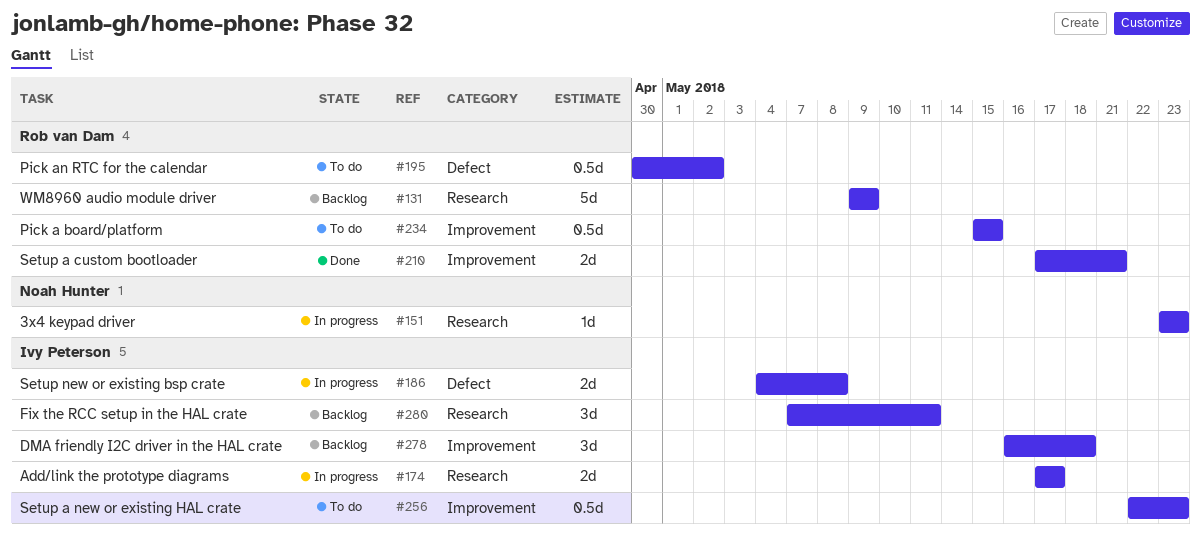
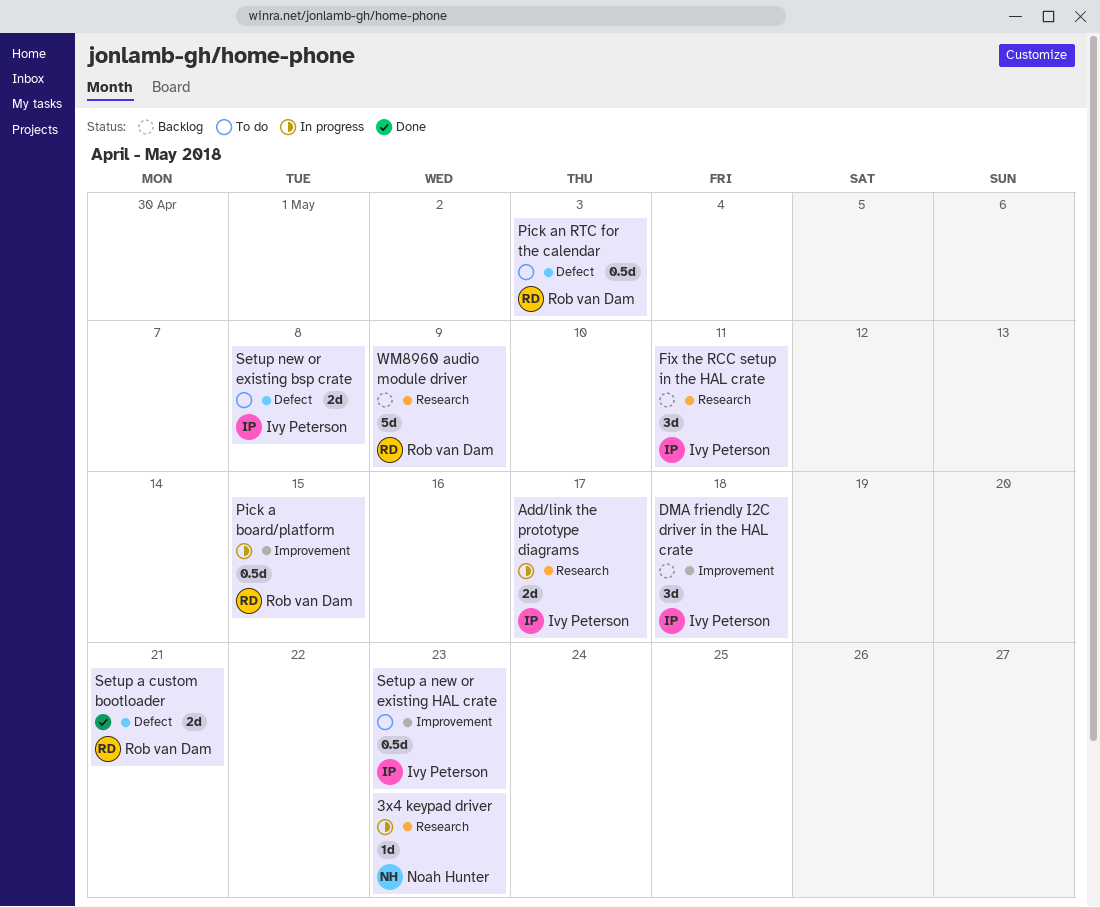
Pick a board/platform, status: To do -> In progress
Pick an RTC for the calendar, due: May 2 -> May 3
Setup a custom bootloader, label: Improvement -> Defect
Setup new or existing bsp crate, status: In progress -> To do

